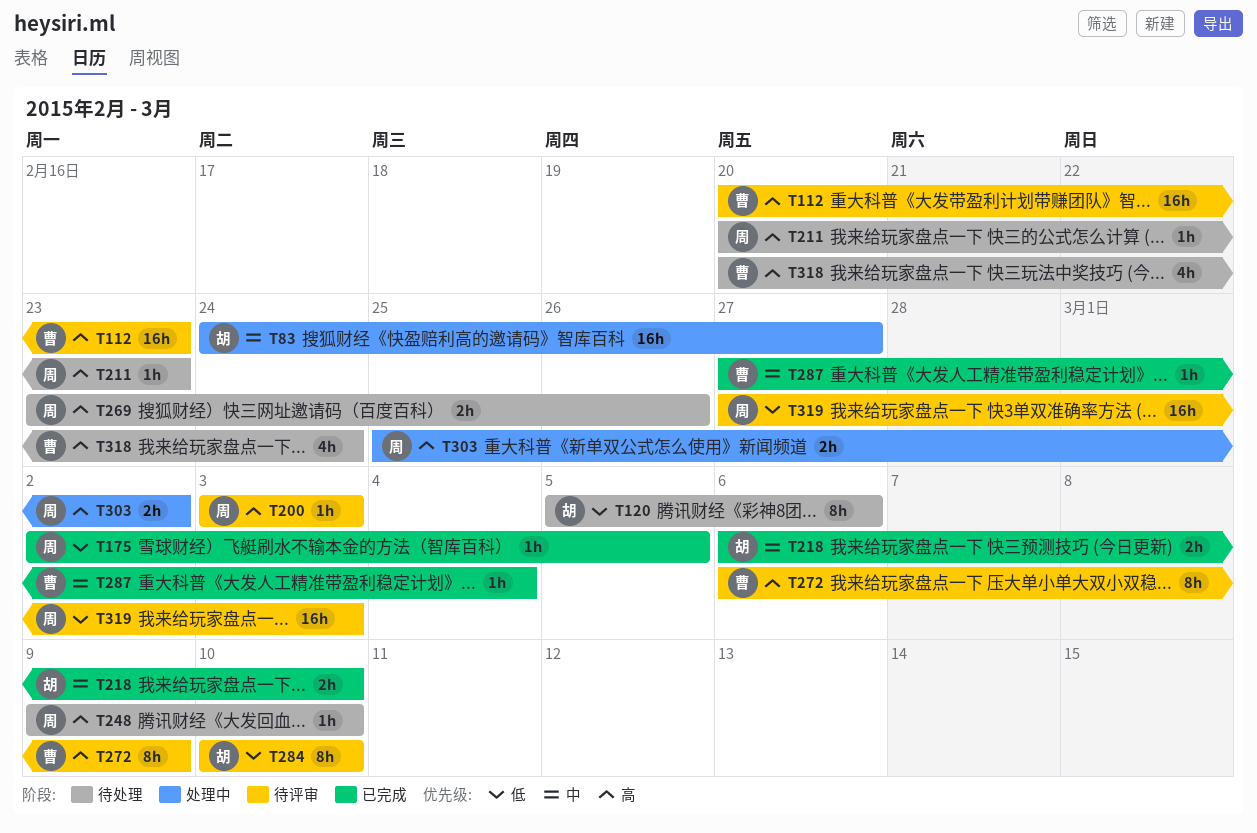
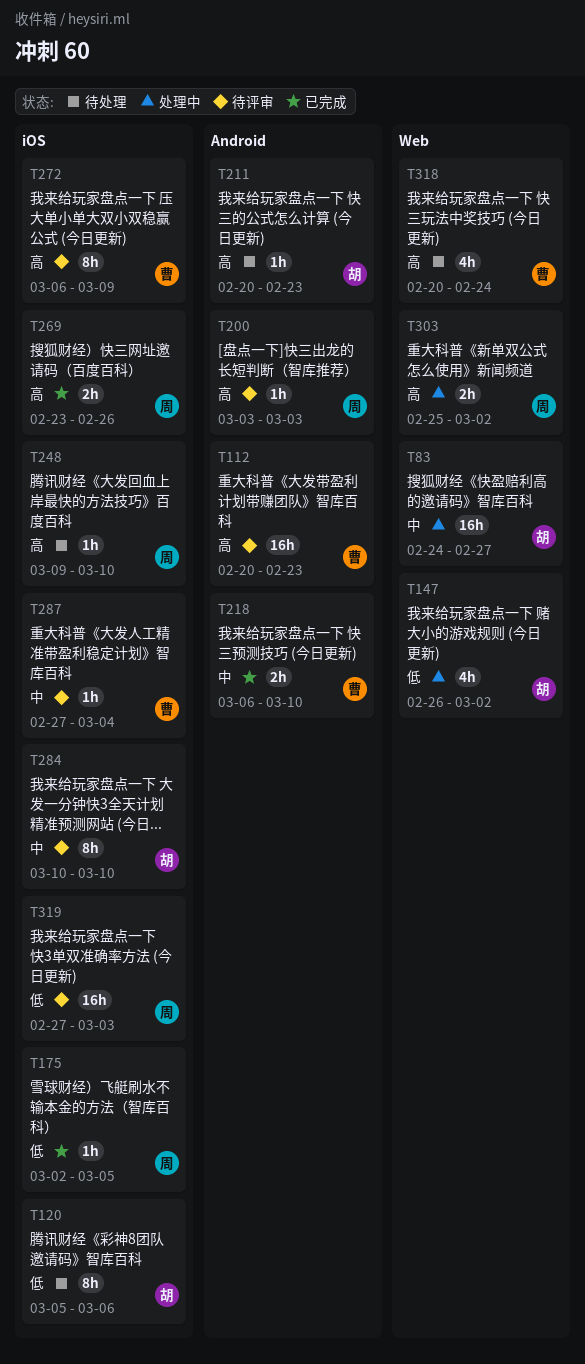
T147: none -> present
T211, owner: 周 -> 胡
T218, owner: 胡 -> 曹
T269, status: 待处理 -> 已完成
T284, priority: 低 -> 中
T287, status: 已完成 -> 待评审

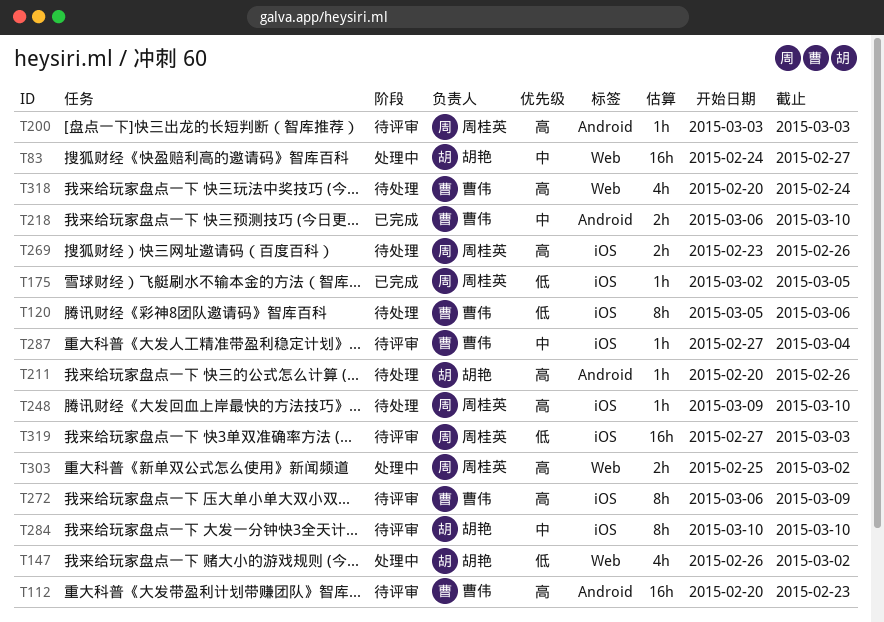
T120, owner: 胡艳 -> 曹伟
T211, due: Feb 23 -> Feb 26
T269, status: 已完成 -> 待处理

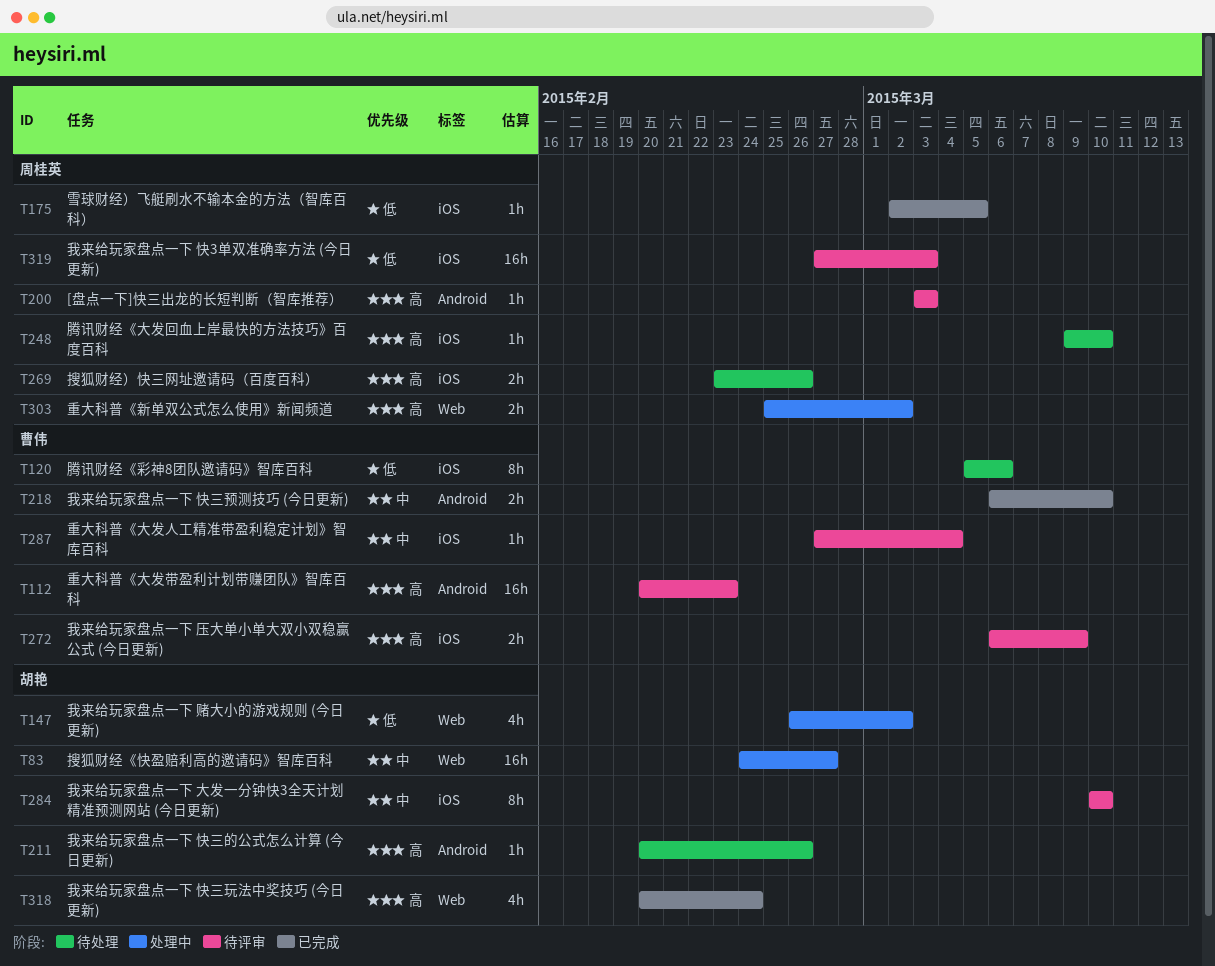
T272, estimate: 8h -> 2h
T318, status: 待处理 -> 已完成
T318, owner: 曹伟 -> 胡艳

